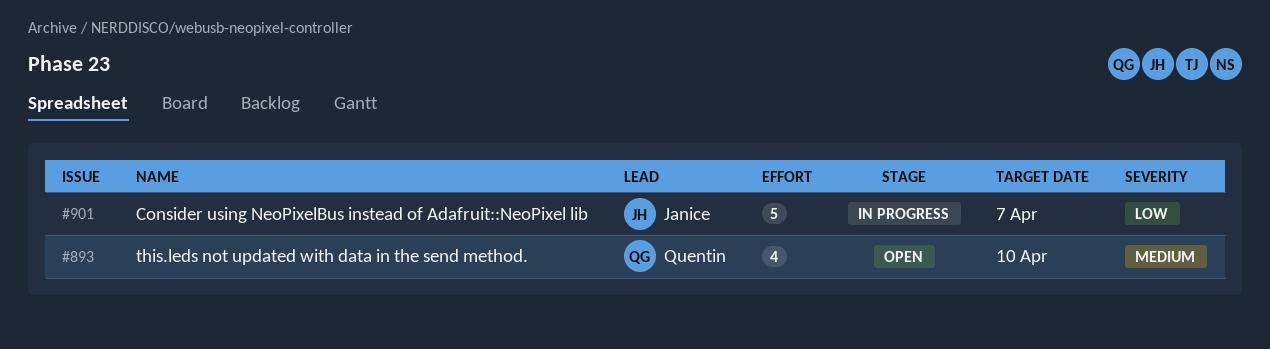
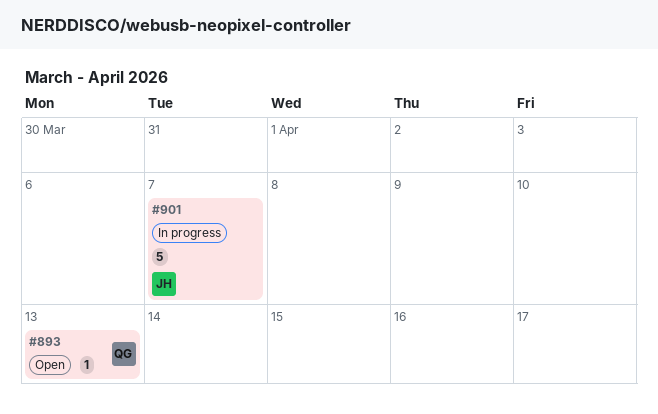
#893, estimate: 4 -> 1
#893, due: Apr 10 -> Apr 13

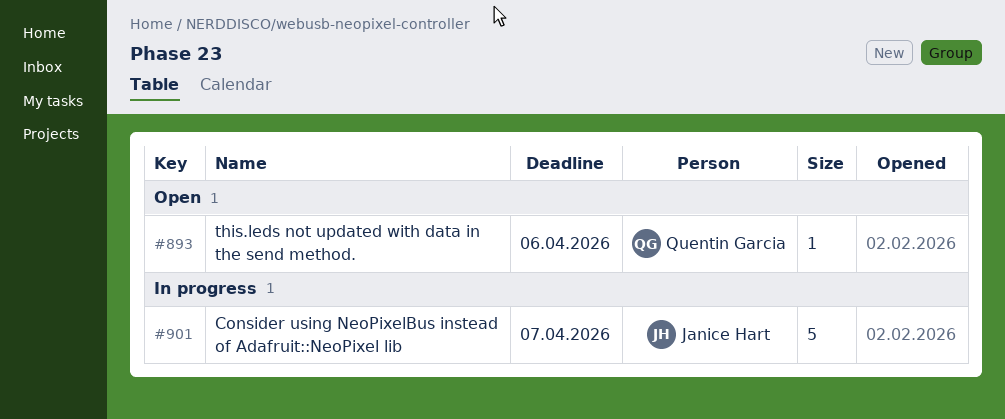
#893, due: Apr 13 -> Apr 6

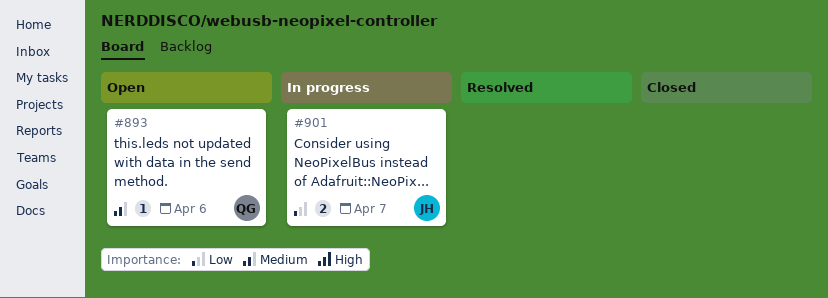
#901, estimate: 5 -> 2

